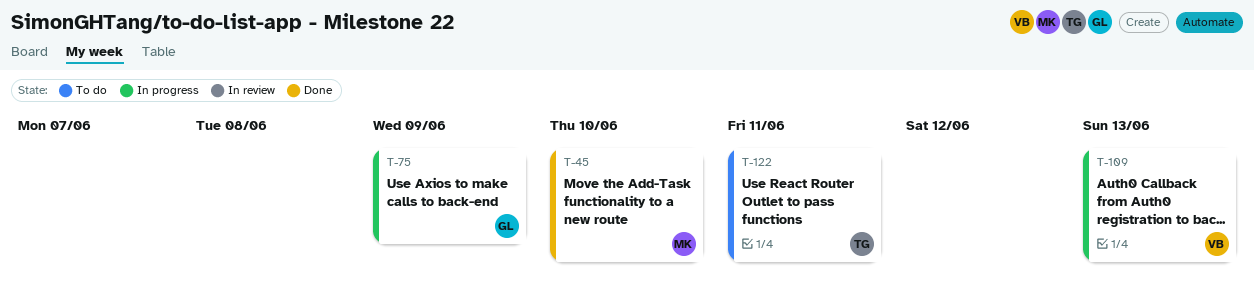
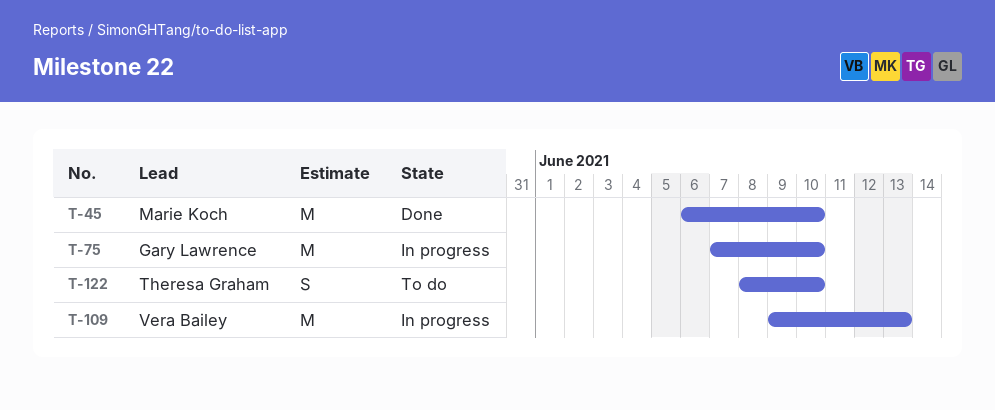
T-75, due: Jun 9 -> Jun 10
T-122, due: Jun 11 -> Jun 10

